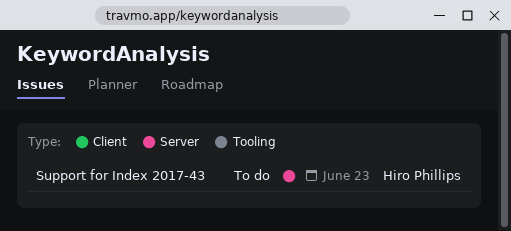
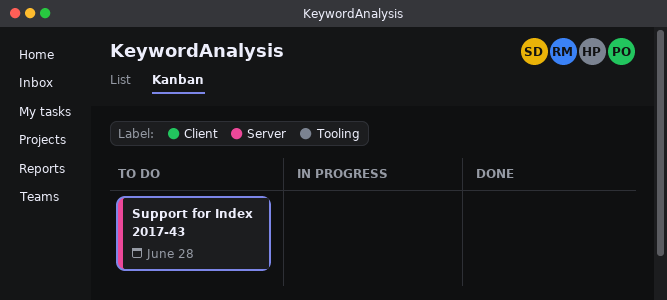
Support for Index 2017-43, due: Jun 23 -> Jun 28

